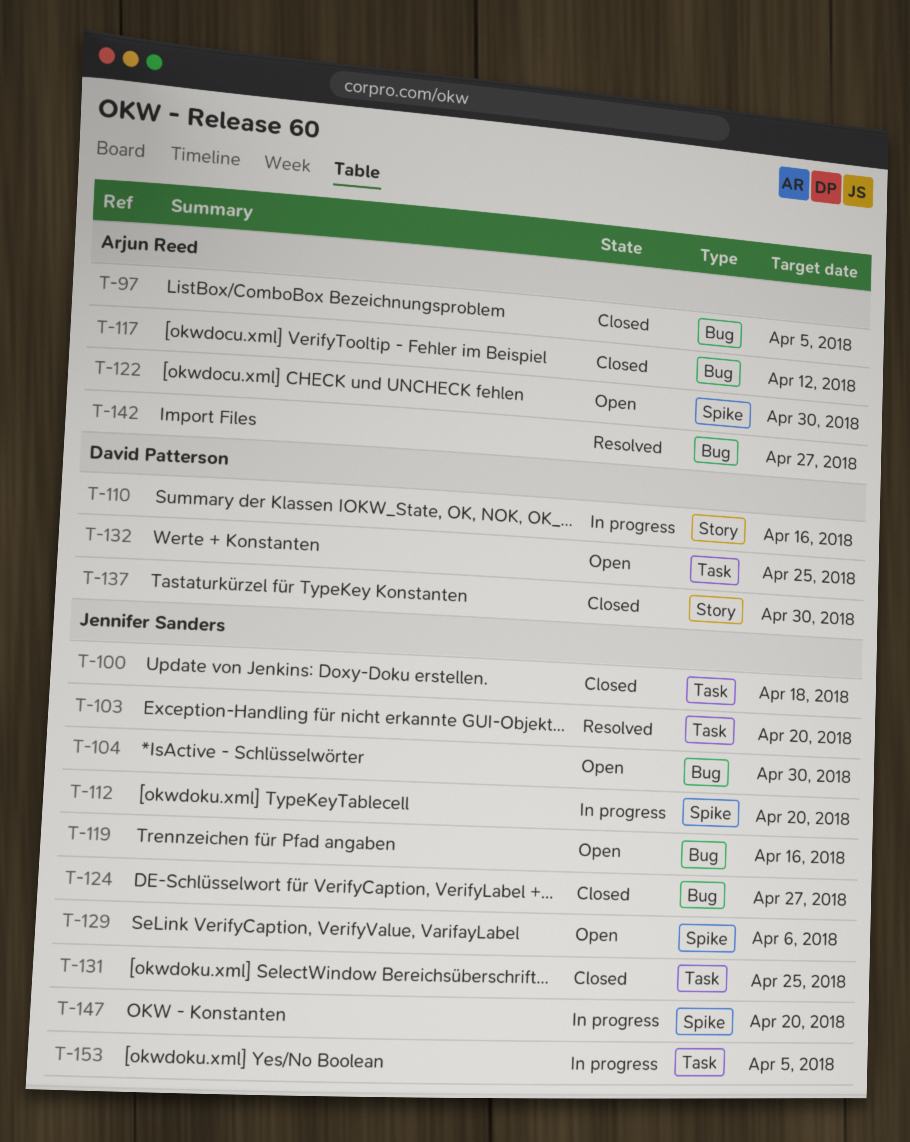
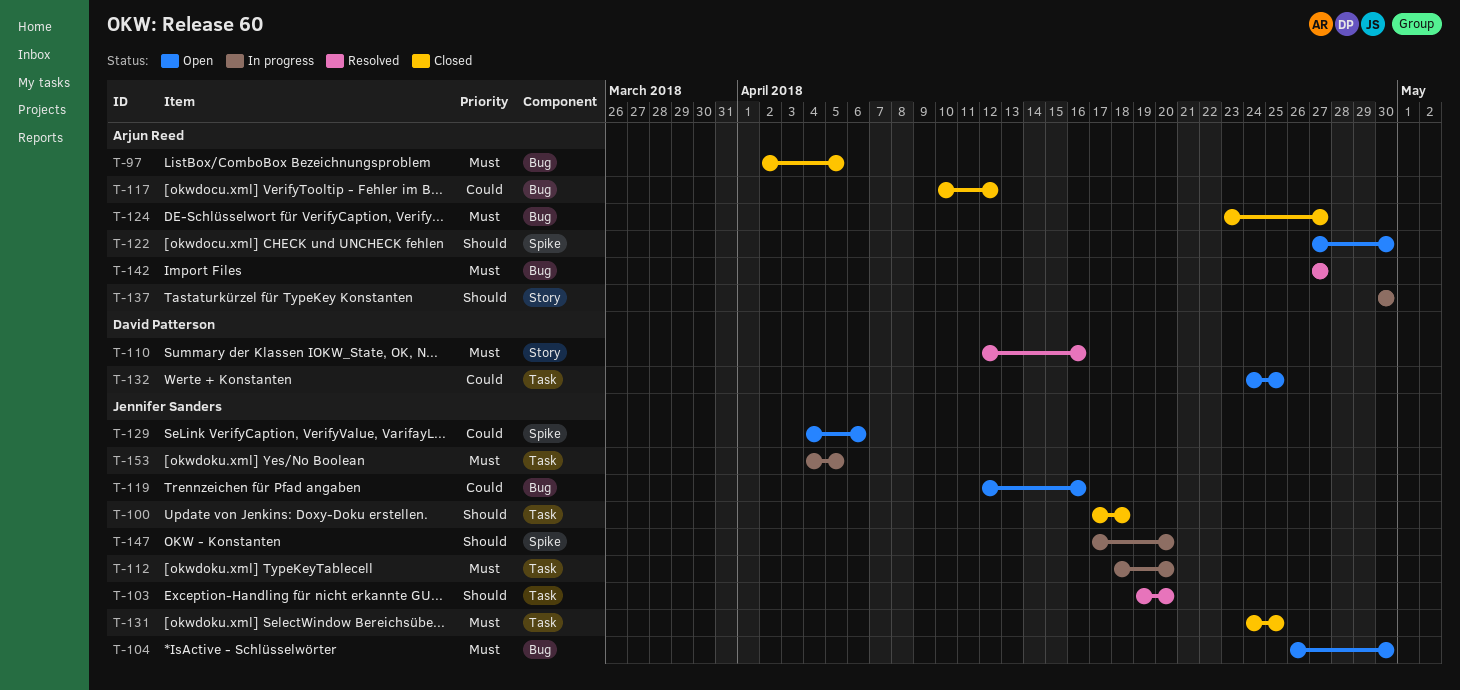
T-110, status: In progress -> Resolved
T-112, label: Spike -> Task
T-124, owner: Jennifer Sanders -> Arjun Reed
T-137, status: Closed -> In progress
T-137, owner: David Patterson -> Arjun Reed

